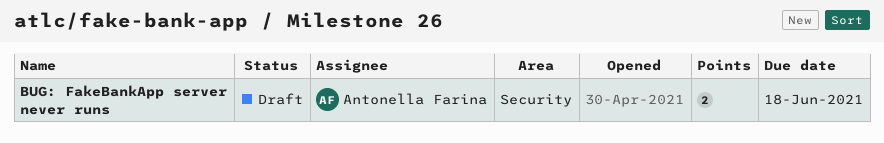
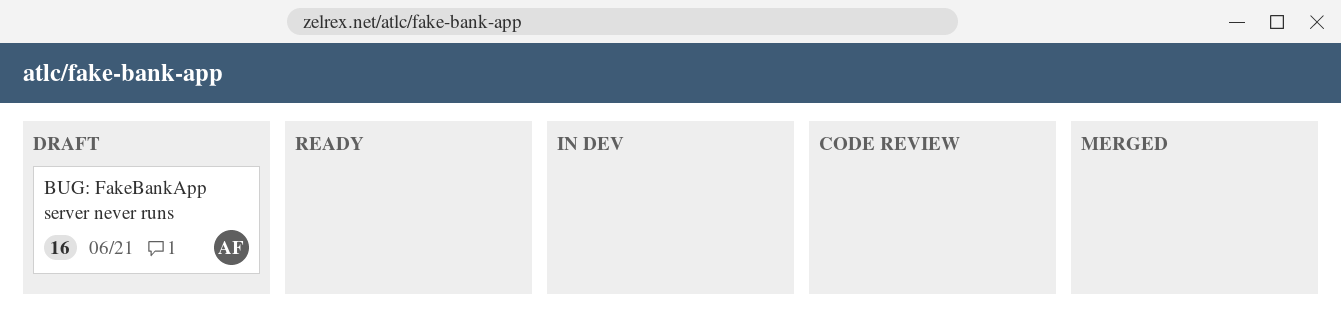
BUG: FakeBankApp server never runs, estimate: 2 -> 16
BUG: FakeBankApp server never runs, due: Jun 18 -> Jun 21

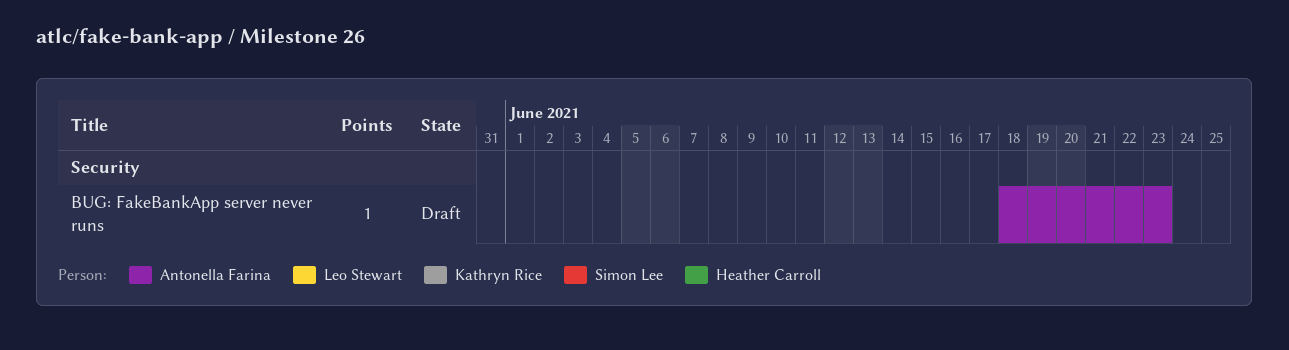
BUG: FakeBankApp server never runs, estimate: 16 -> 1
BUG: FakeBankApp server never runs, due: Jun 21 -> Jun 23

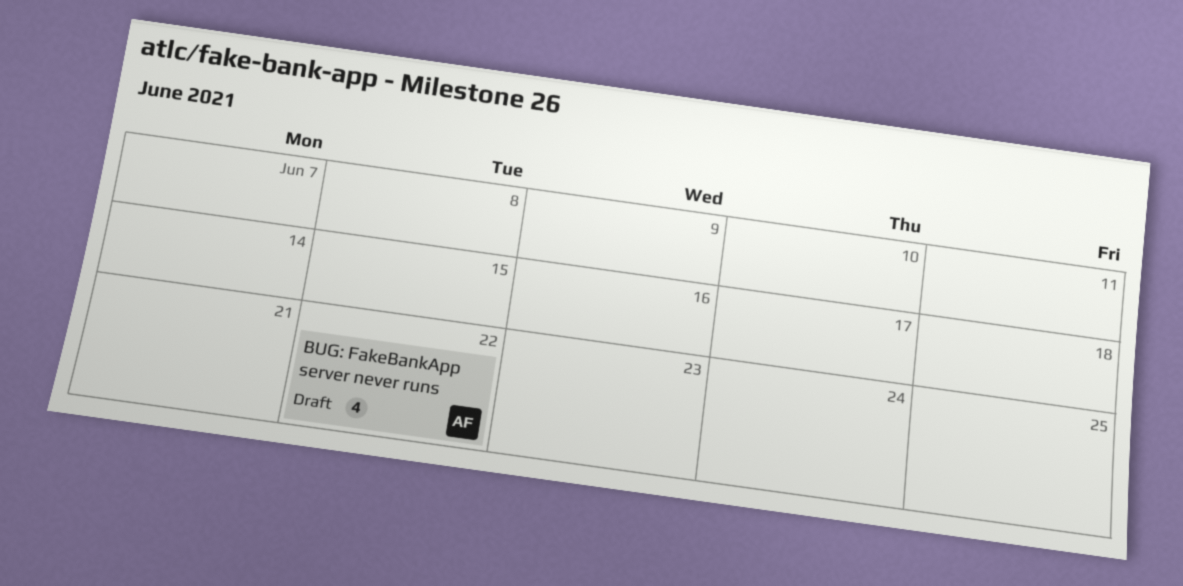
BUG: FakeBankApp server never runs, estimate: 1 -> 4
BUG: FakeBankApp server never runs, due: Jun 23 -> Jun 22

